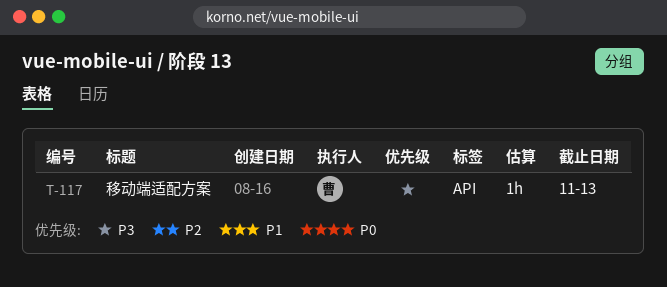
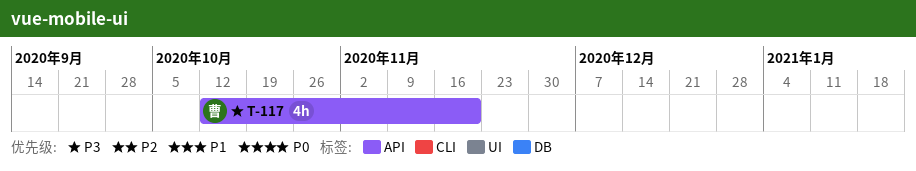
T-117, estimate: 1h -> 4h
T-117, due: Nov 13 -> Nov 20

